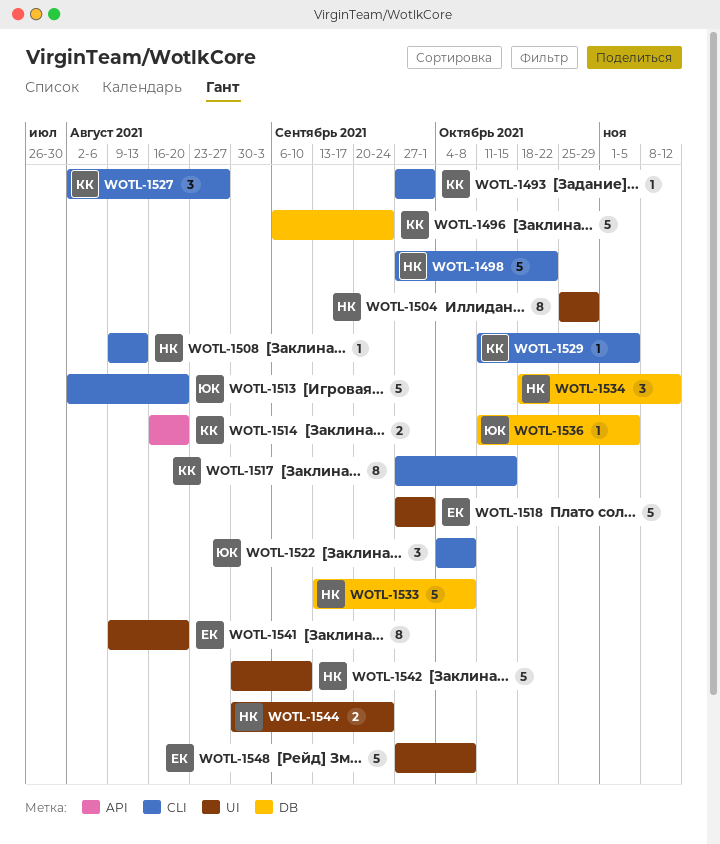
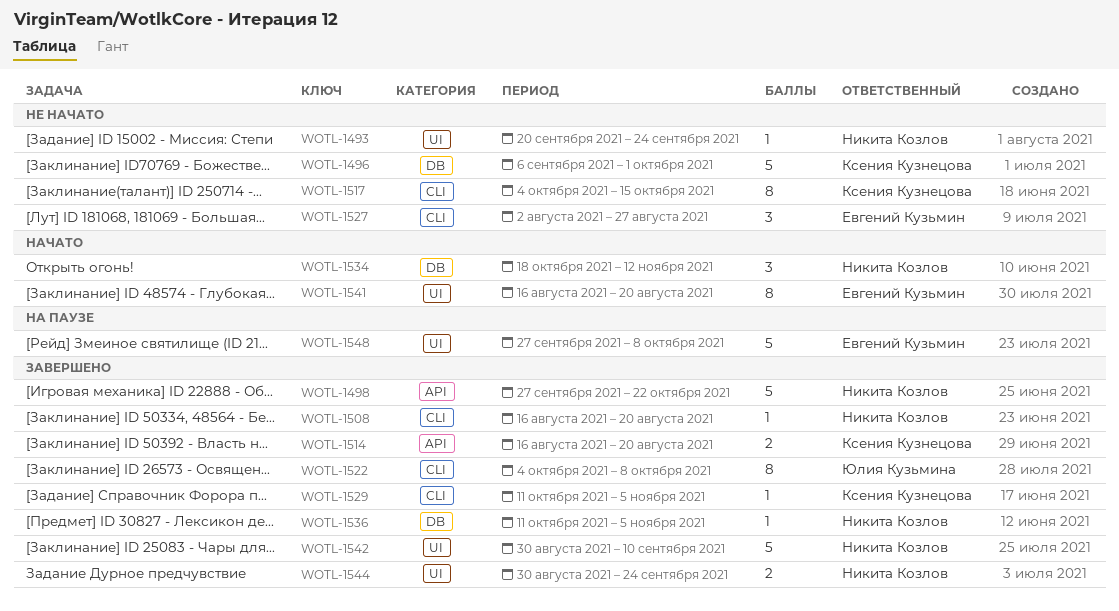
WOTL-1493, owner: Ксения Кузнецова -> Никита Козлов
WOTL-1493, label: CLI -> UI
WOTL-1493, start: Sep 27 -> Sep 20
WOTL-1493, due: Oct 1 -> Sep 24
WOTL-1496, due: Sep 24 -> Oct 1
WOTL-1498, label: CLI -> API
WOTL-1504: present -> none
WOTL-1508, start: Aug 9 -> Aug 16
WOTL-1508, due: Aug 13 -> Aug 20
WOTL-1513: present -> none
WOTL-1517, start: Sep 27 -> Oct 4
WOTL-1518: present -> none
WOTL-1522, estimate: 3 -> 8
WOTL-1527, owner: Ксения Кузнецова -> Евгений Кузьмин
WOTL-1533: present -> none
WOTL-1536, owner: Юлия Кузьмина -> Никита Козлов
WOTL-1541, start: Aug 9 -> Aug 16

